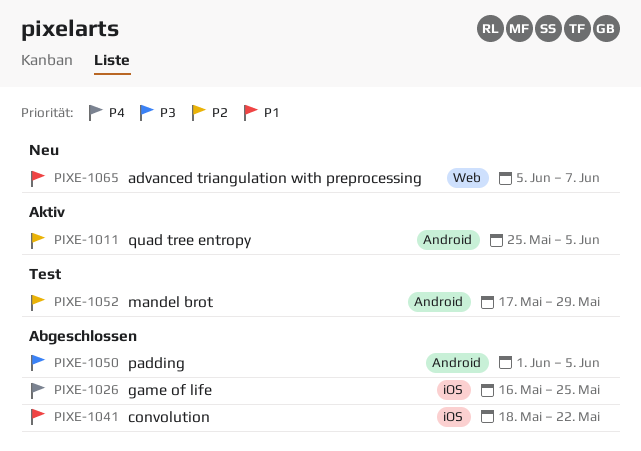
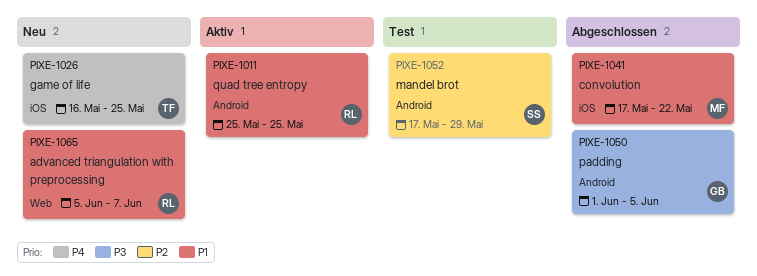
PIXE-1011, priority: P2 -> P1
PIXE-1011, due: Jun 5 -> May 25
PIXE-1026, status: Abgeschlossen -> Neu
PIXE-1041, start: May 18 -> May 17

